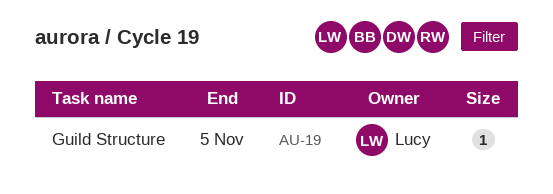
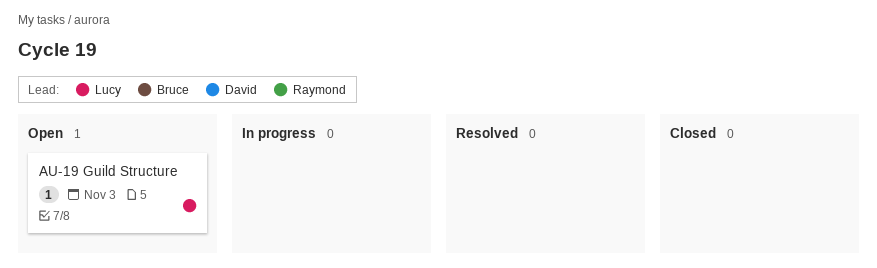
AU-19, due: Nov 5 -> Nov 3

